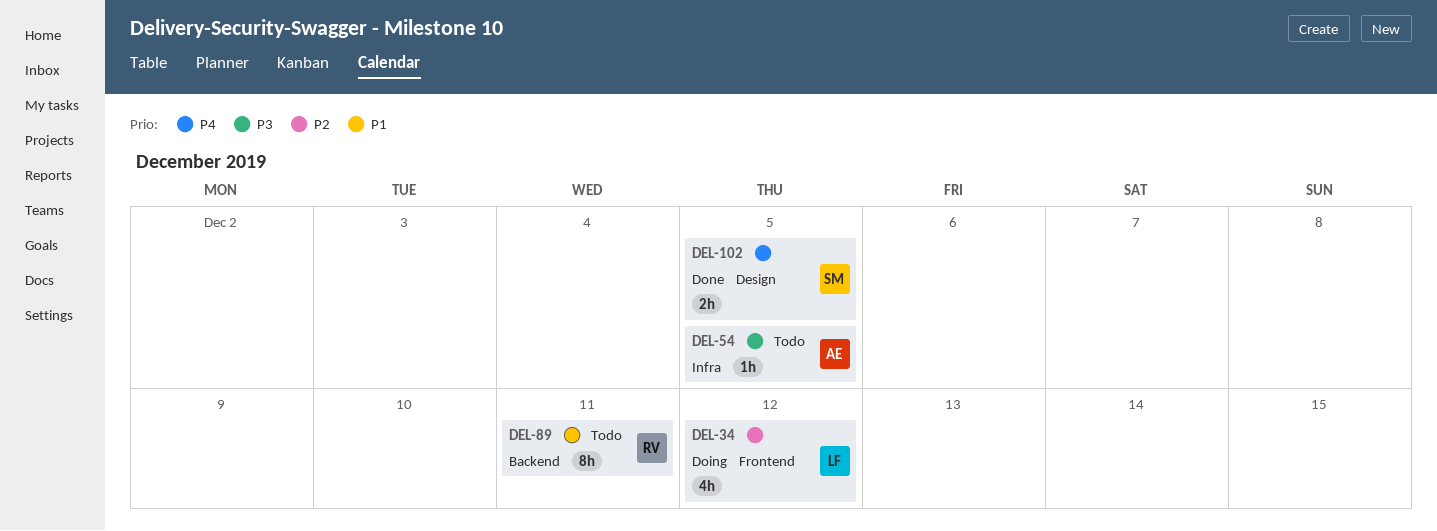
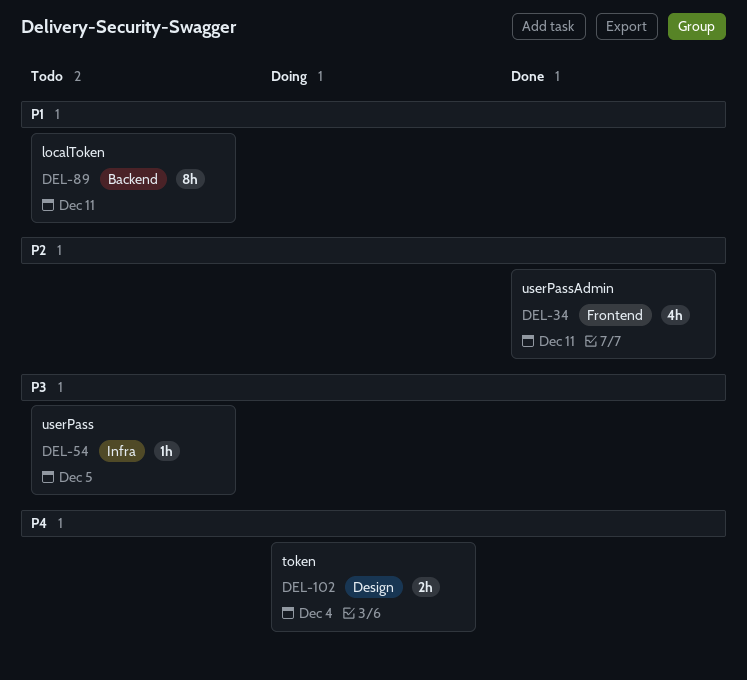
DEL-34, status: Doing -> Done
DEL-34, due: Dec 12 -> Dec 11
DEL-102, status: Done -> Doing
DEL-102, due: Dec 5 -> Dec 4

